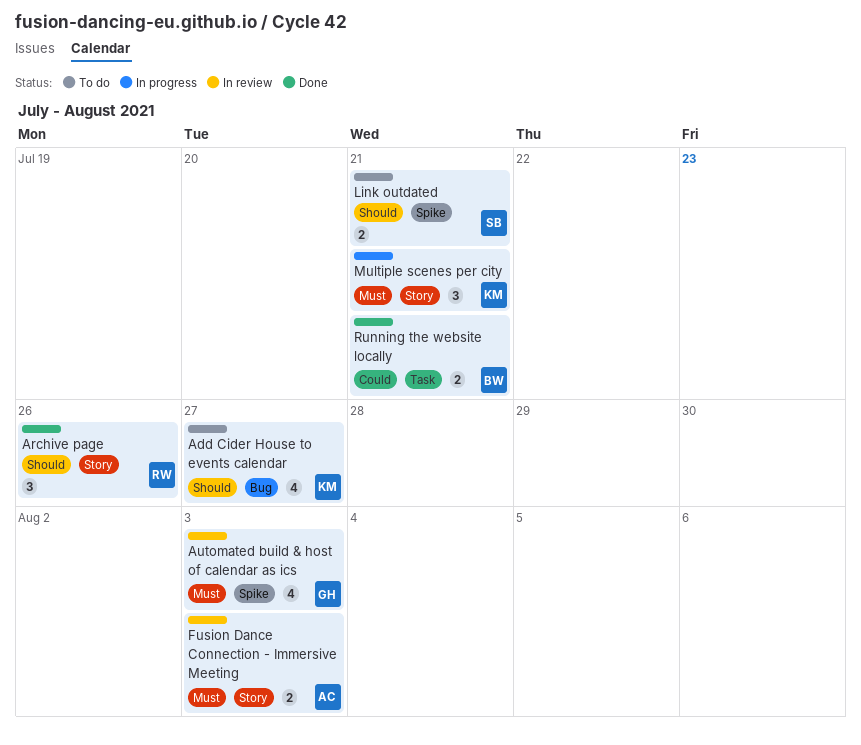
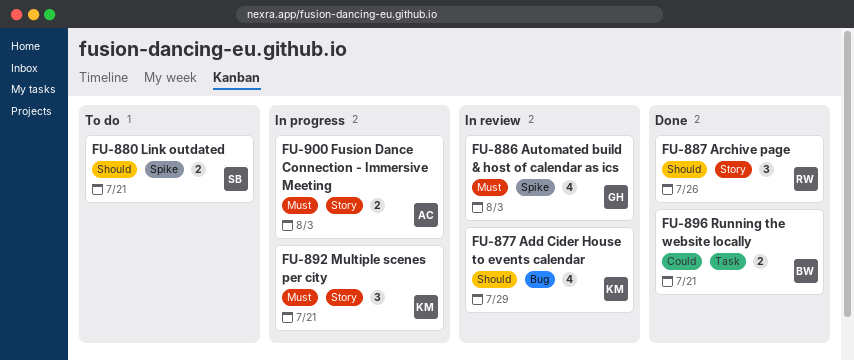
Add Cider House to events calendar, status: To do -> In review
Add Cider House to events calendar, due: Jul 27 -> Jul 29
Fusion Dance Connection - Immersive Meeting, status: In review -> In progress

